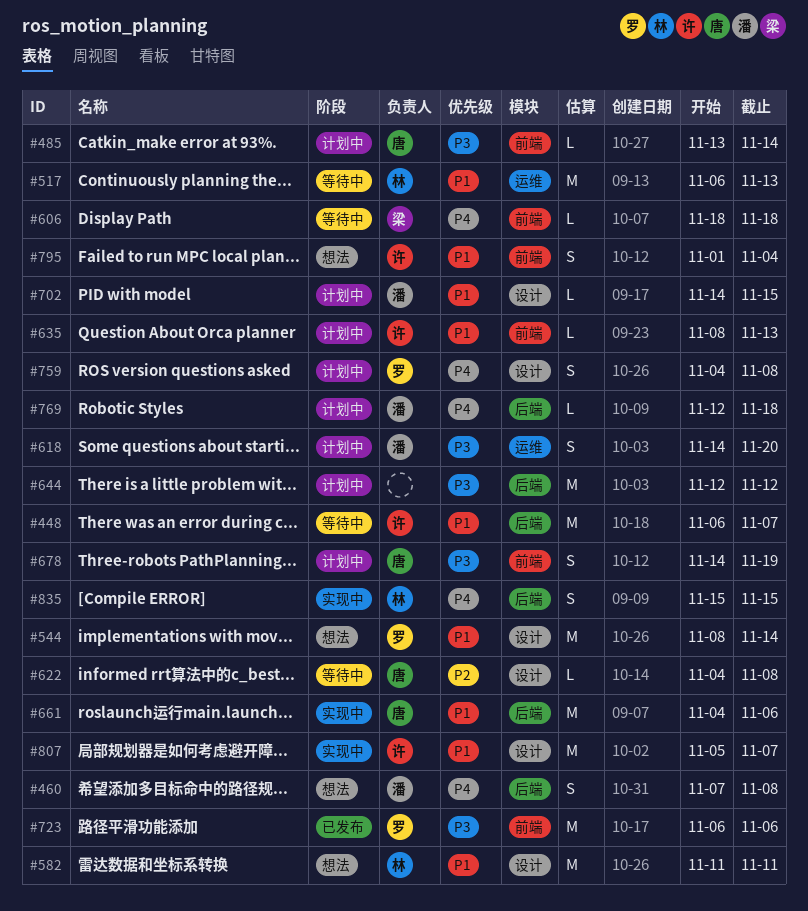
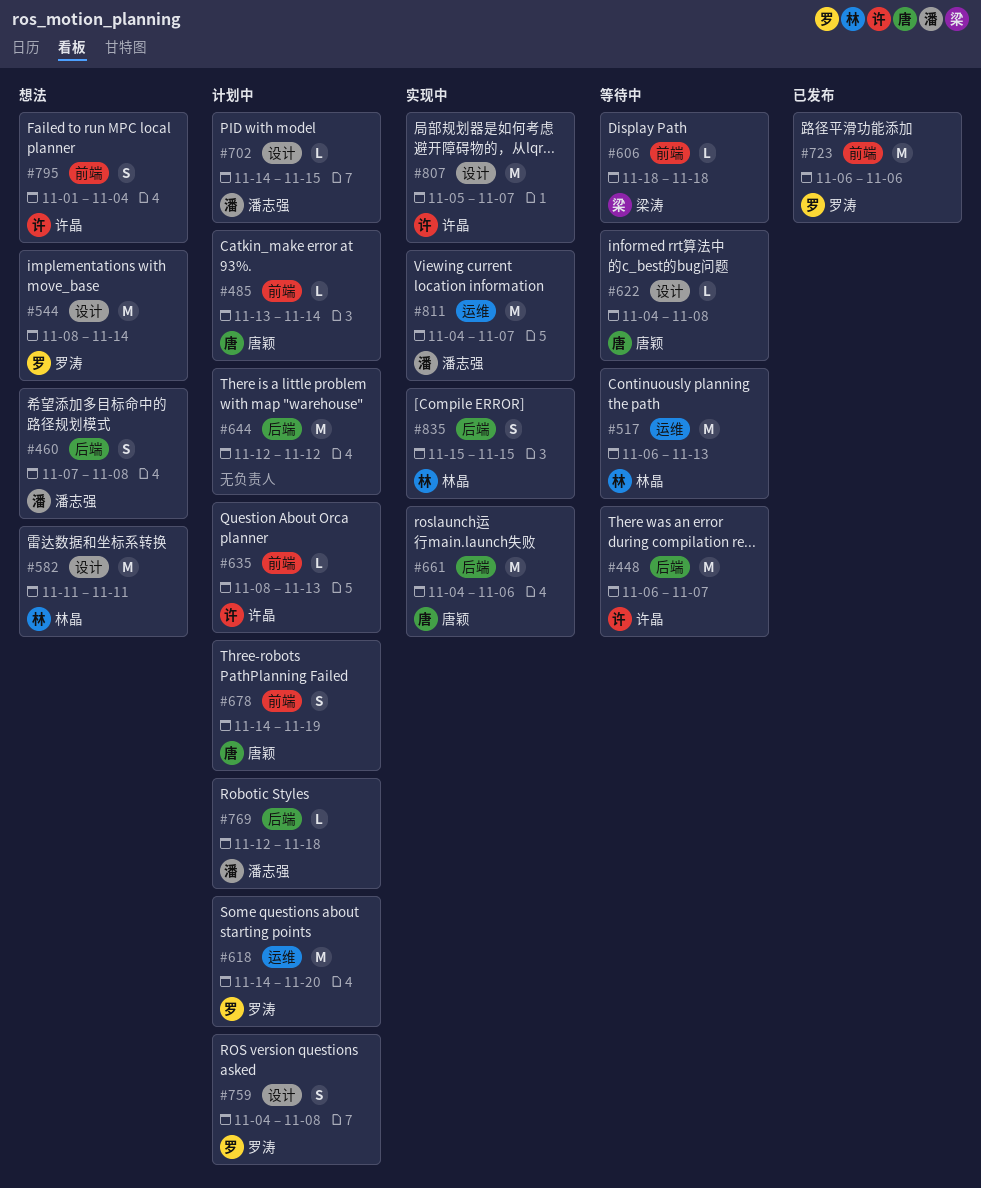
#618, owner: 潘志强 -> 罗涛
#618, estimate: S -> M
#811: none -> present

